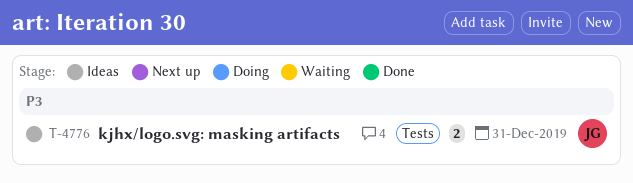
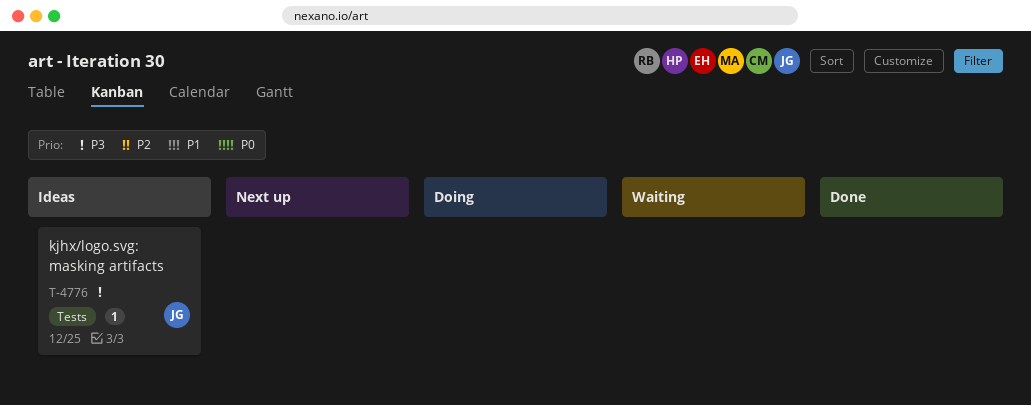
T-4776, estimate: 2 -> 1
T-4776, due: Dec 31 -> Dec 25

